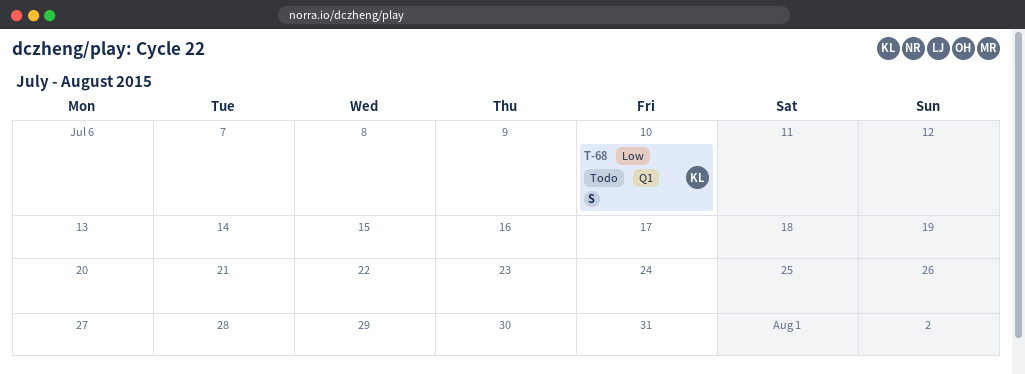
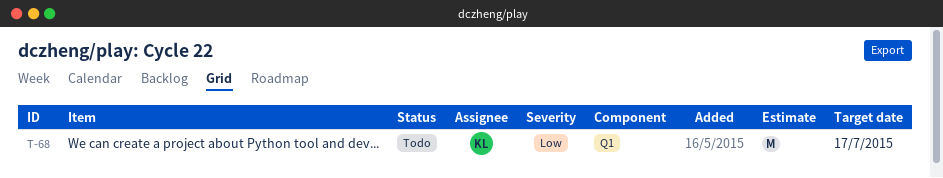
T-68, estimate: S -> M
T-68, due: Jul 10 -> Jul 17

